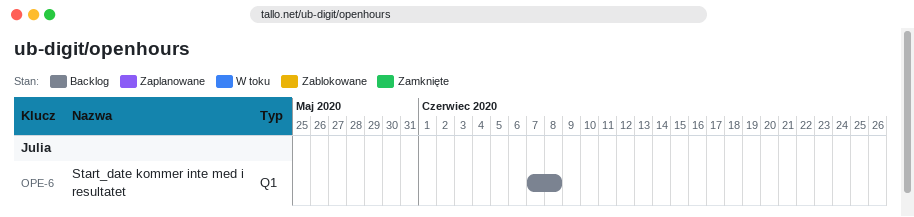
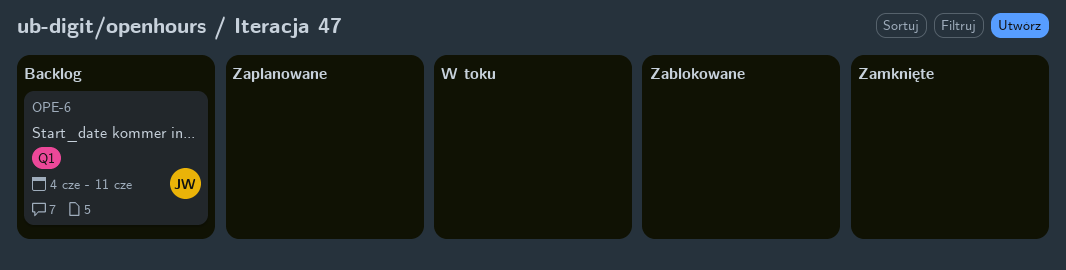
OPE-6, start: Jun 7 -> Jun 4
OPE-6, due: Jun 8 -> Jun 11

